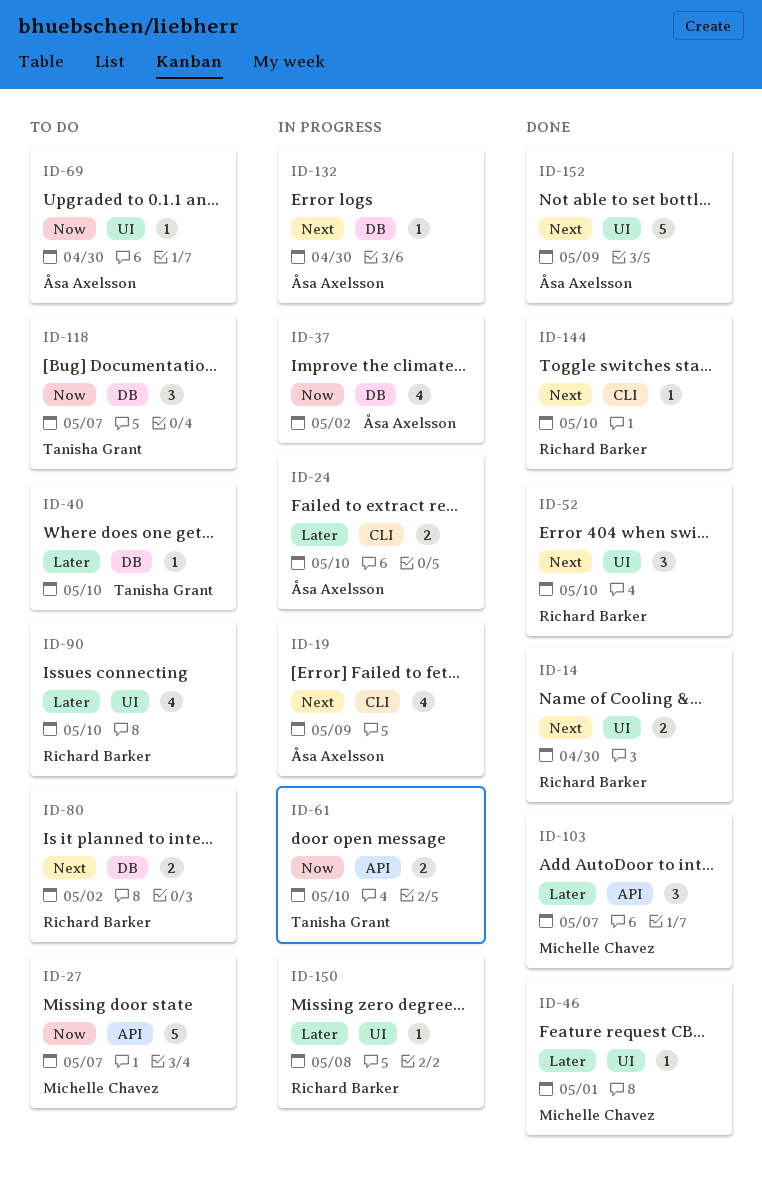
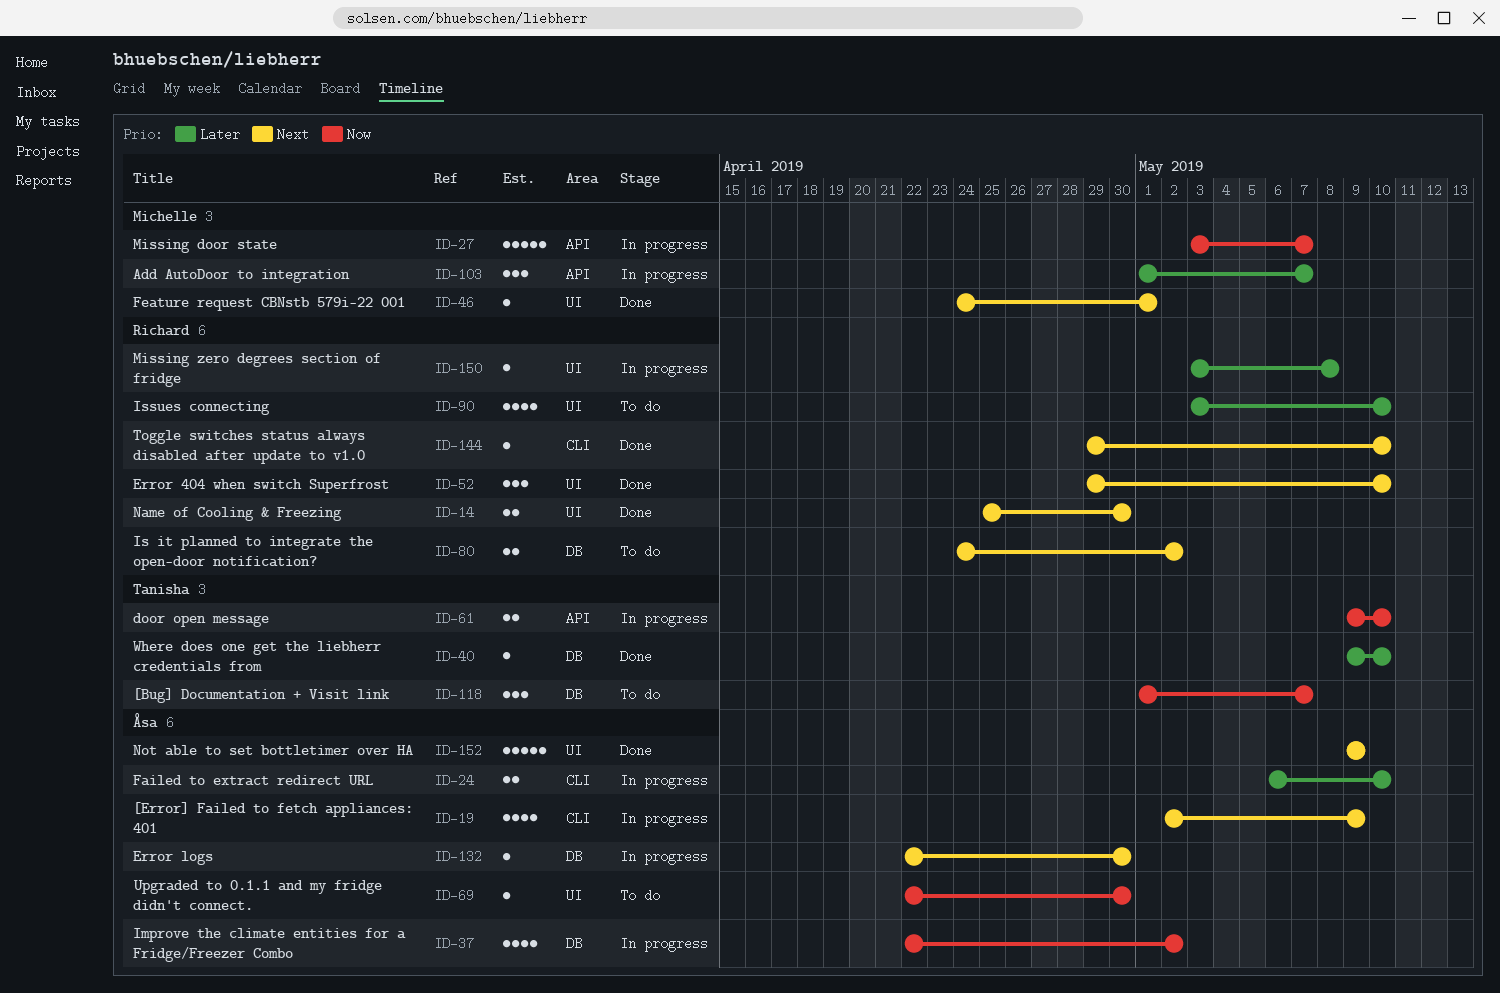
ID-27, status: To do -> In progress
ID-40, status: To do -> Done
ID-46, priority: Later -> Next
ID-103, status: Done -> In progress

